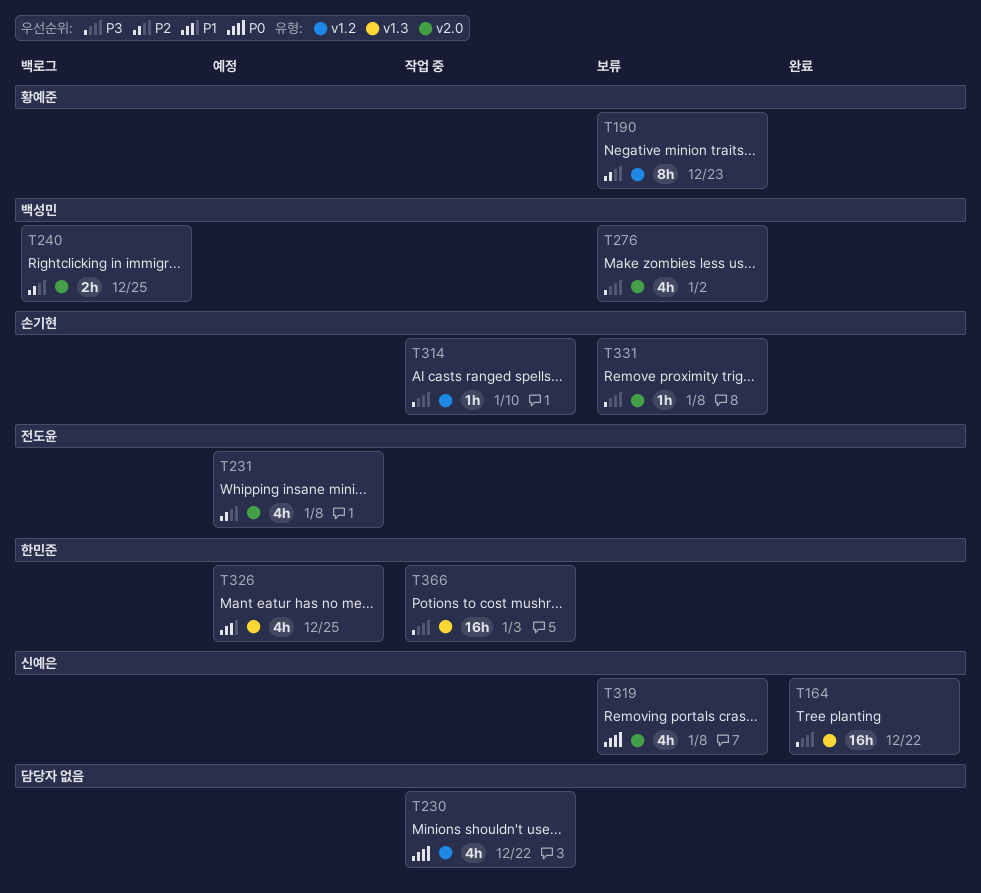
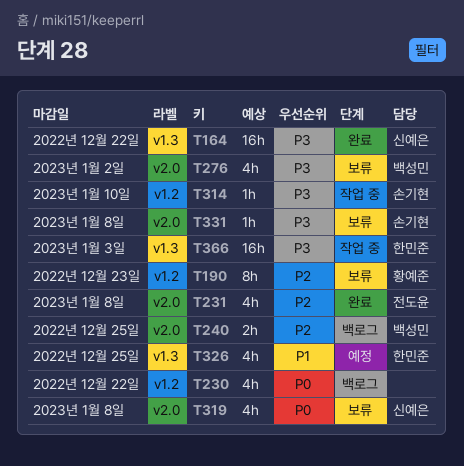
T230, status: 작업 중 -> 백로그
T231, status: 예정 -> 완료

